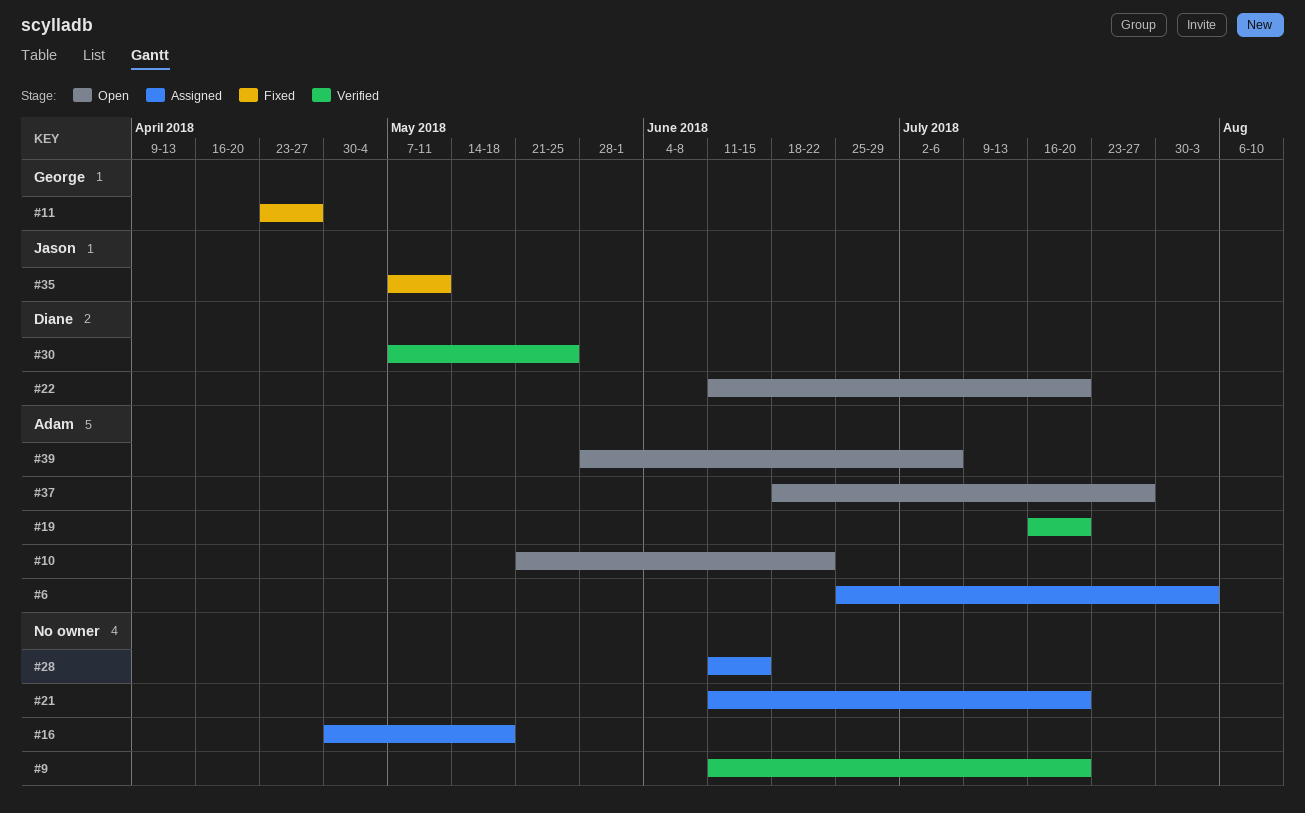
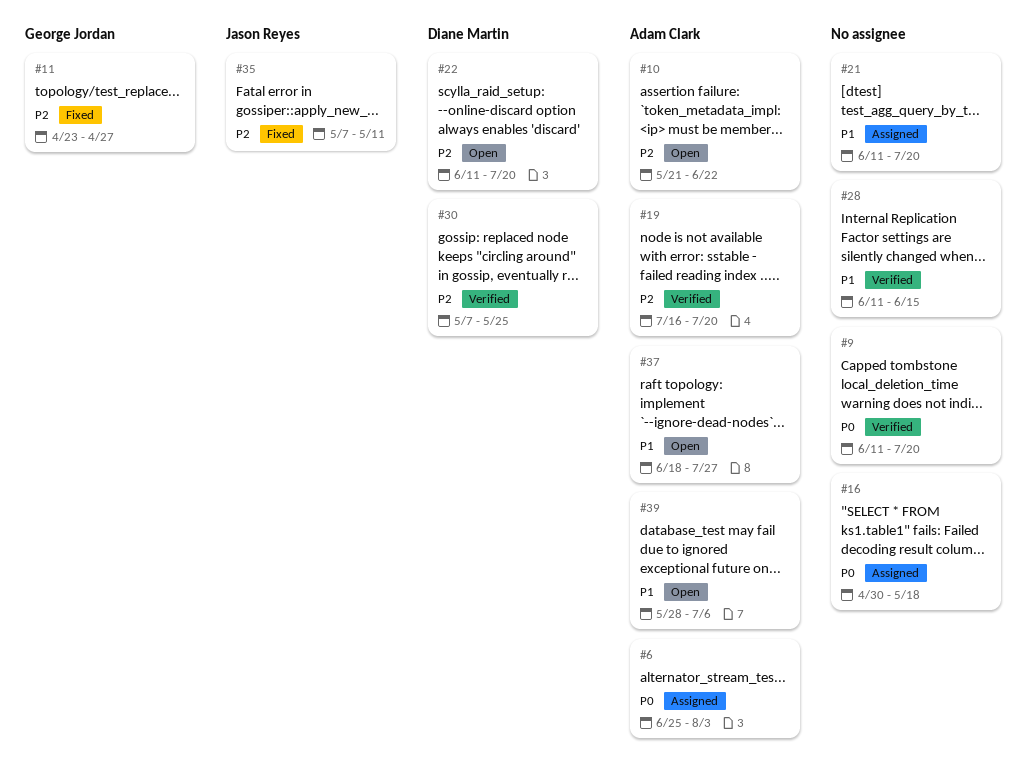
#28, status: Assigned -> Verified

